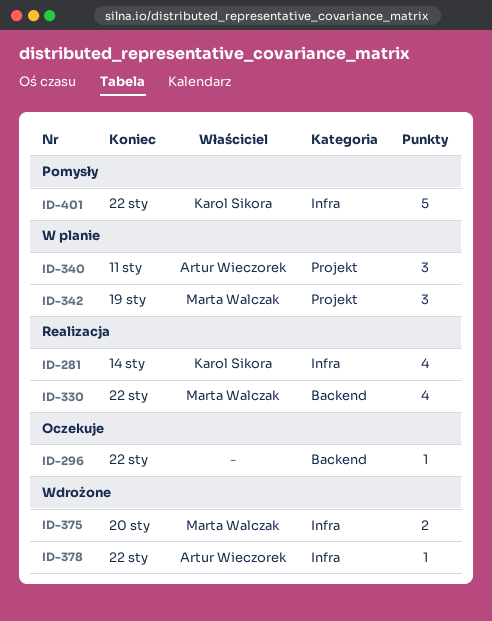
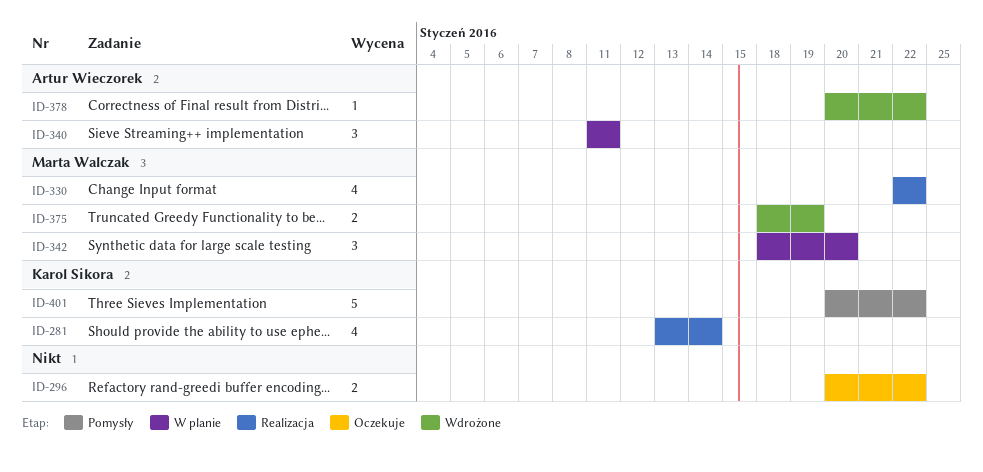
ID-296, estimate: 1 -> 2
ID-342, due: Jan 19 -> Jan 20
ID-375, due: Jan 20 -> Jan 19

